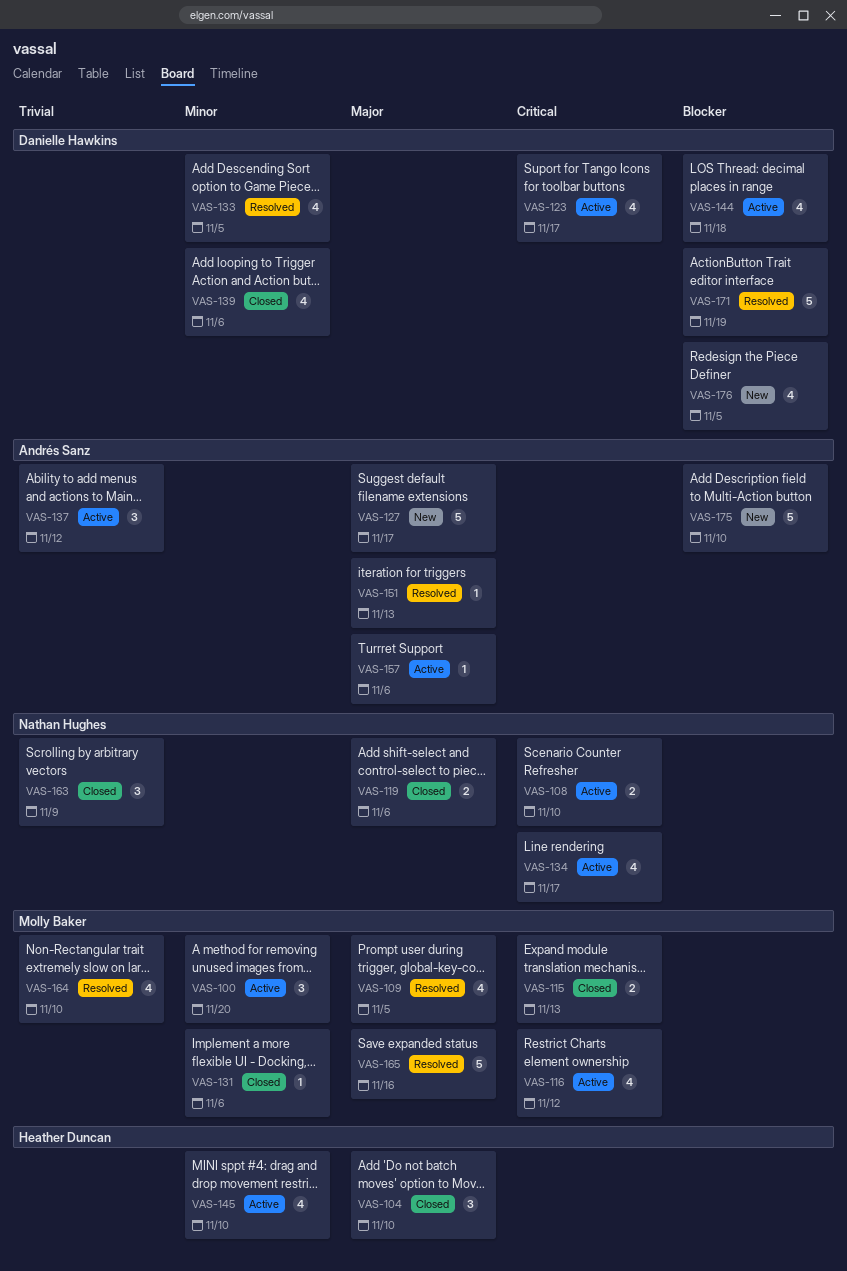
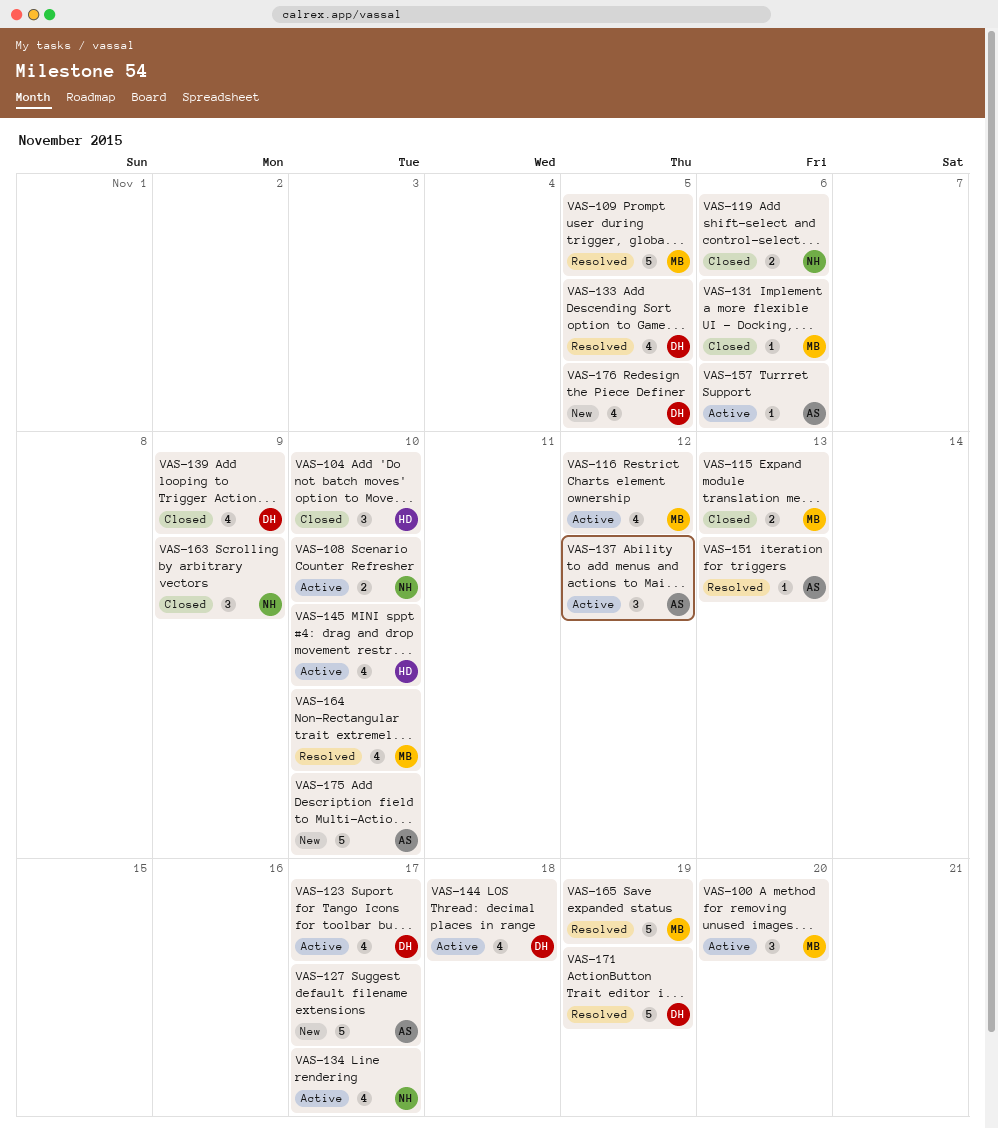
VAS-109, estimate: 4 -> 5
VAS-139, due: Nov 6 -> Nov 9
VAS-165, due: Nov 16 -> Nov 19

